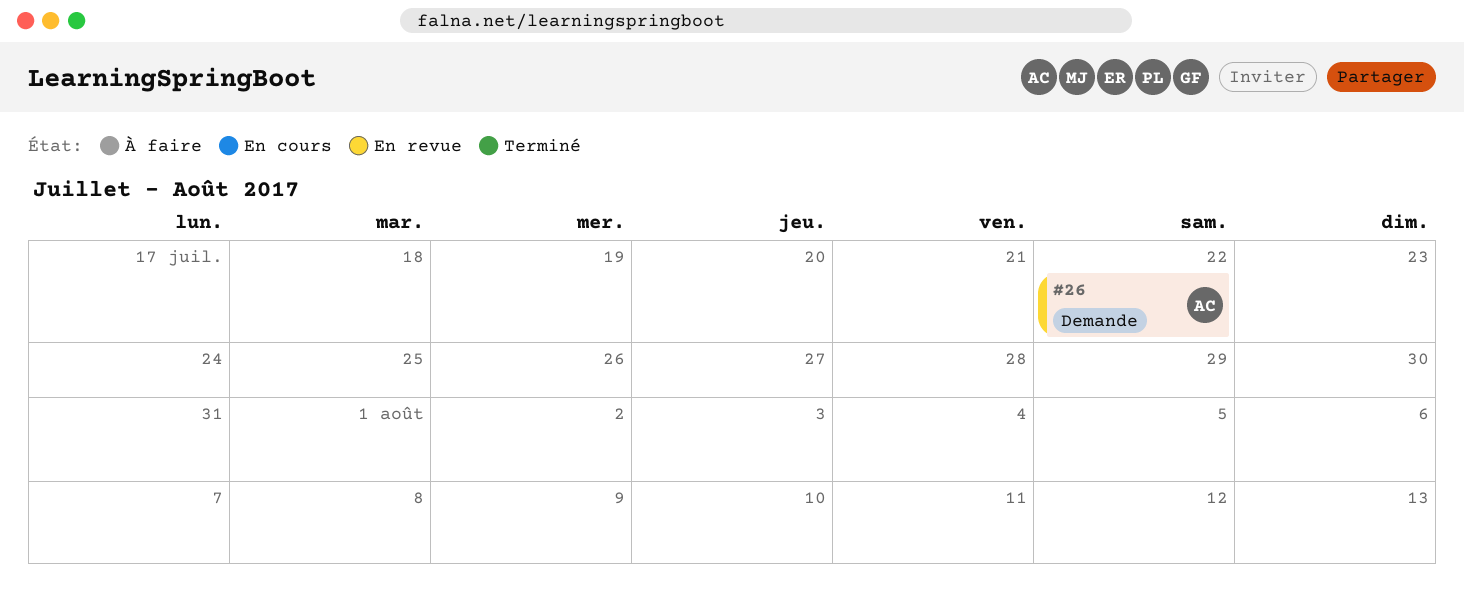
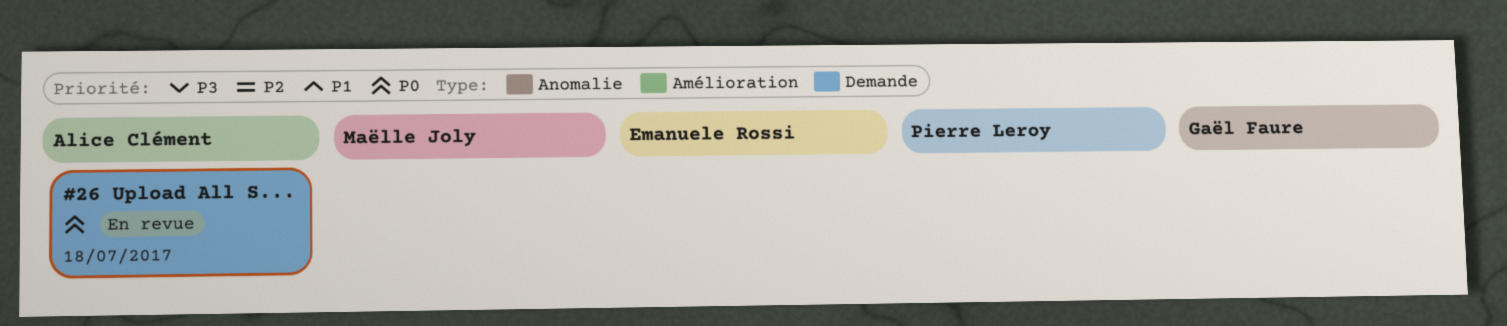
#26, due: Jul 22 -> Jul 18

